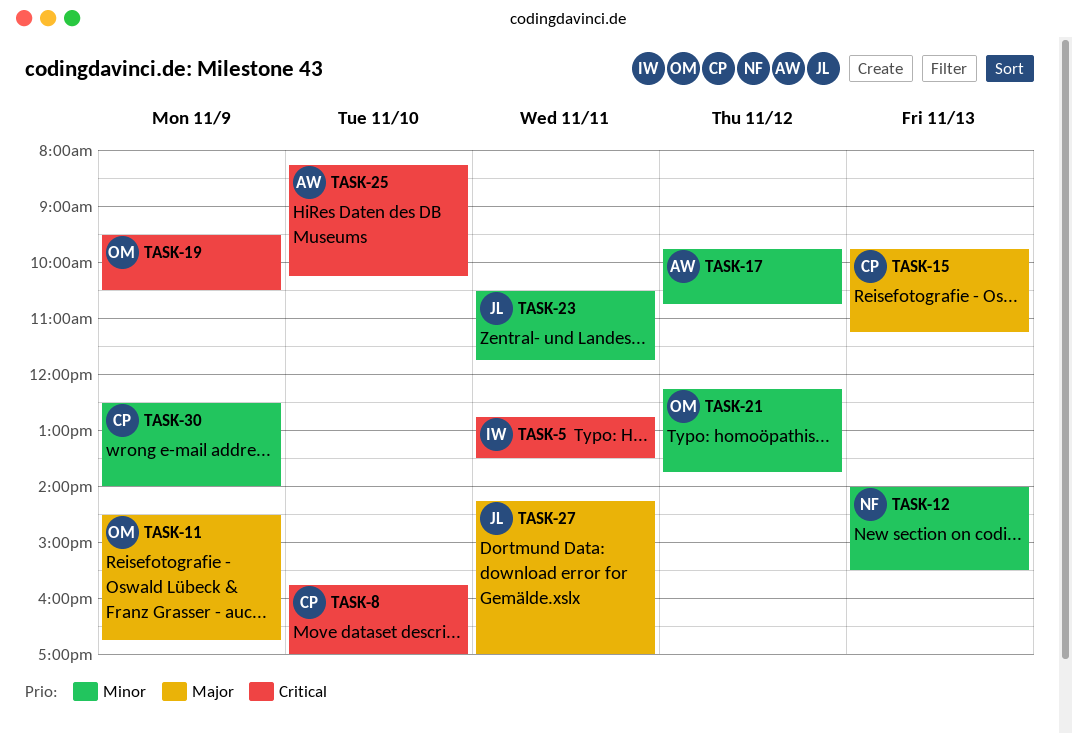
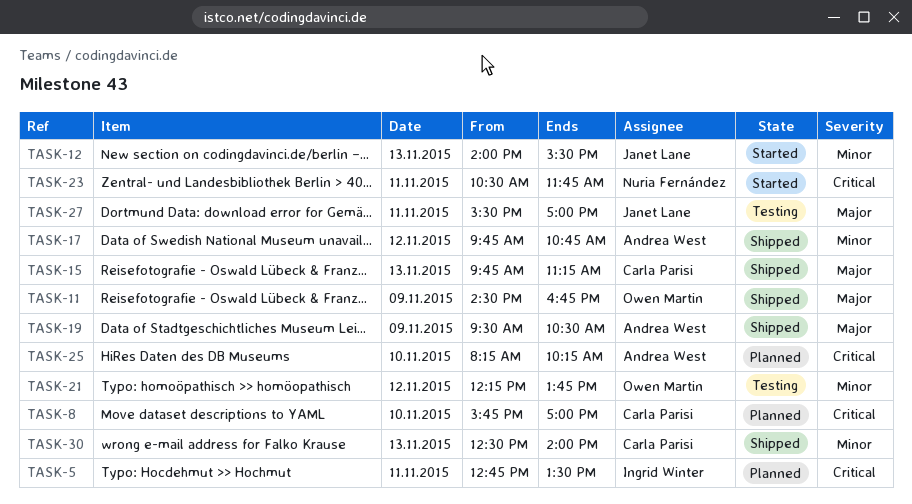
TASK-12, owner: Nuria Fernández -> Janet Lane
TASK-19, owner: Owen Martin -> Andrea West
TASK-19, priority: Critical -> Major
TASK-23, owner: Janet Lane -> Nuria Fernández
TASK-23, priority: Minor -> Critical
TASK-27, begins: 14:15 -> 15:30
TASK-30, day: Nov 9 -> Nov 13

